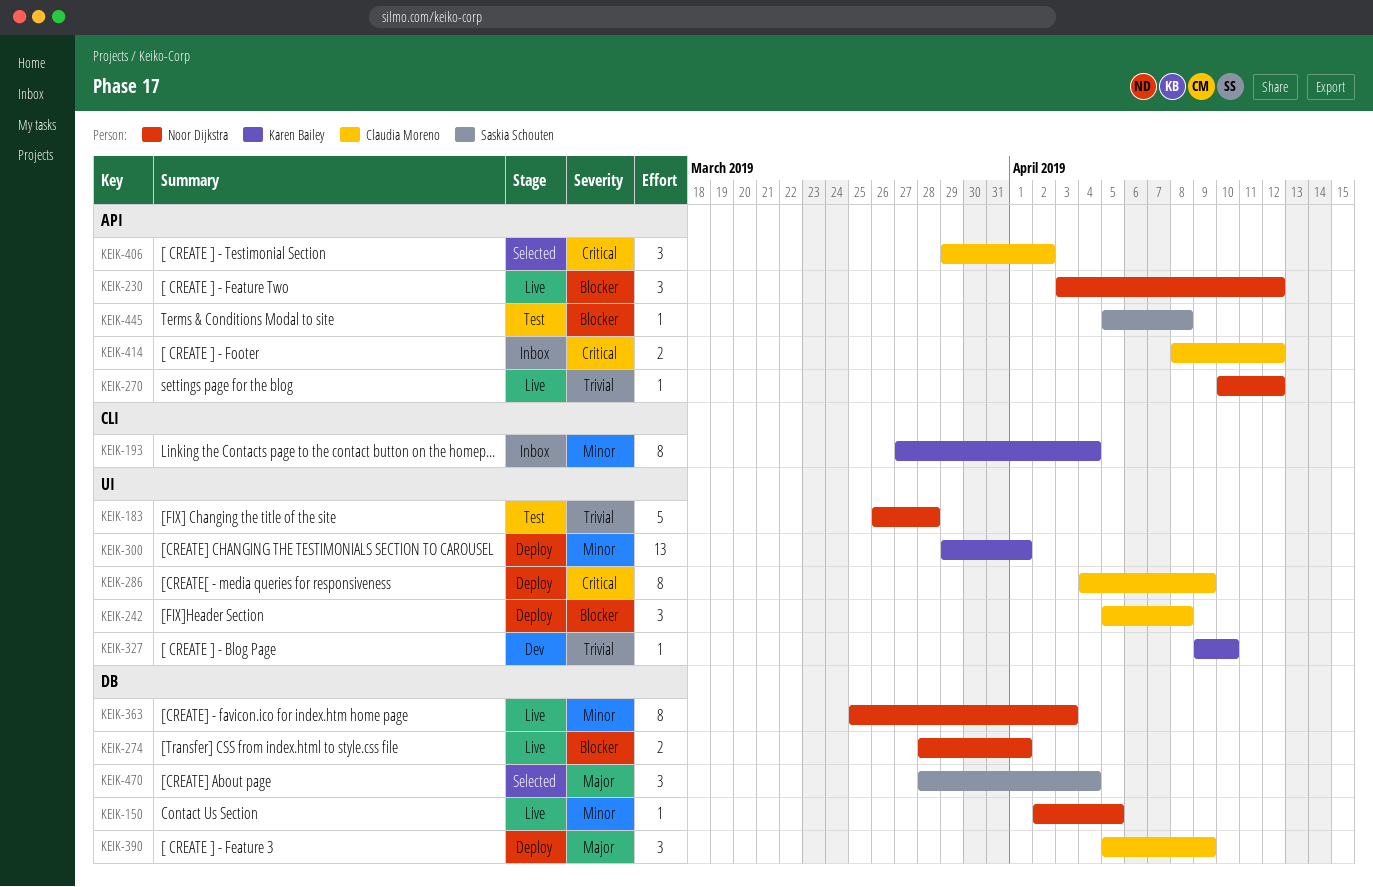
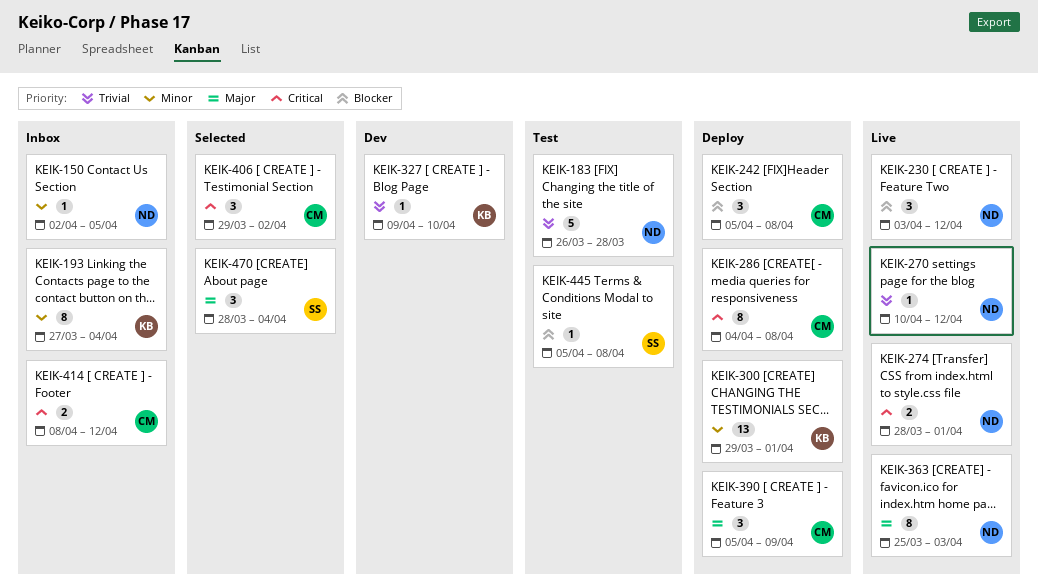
KEIK-150, status: Live -> Inbox
KEIK-274, priority: Blocker -> Critical
KEIK-286, due: Apr 9 -> Apr 8
KEIK-363, priority: Minor -> Major

